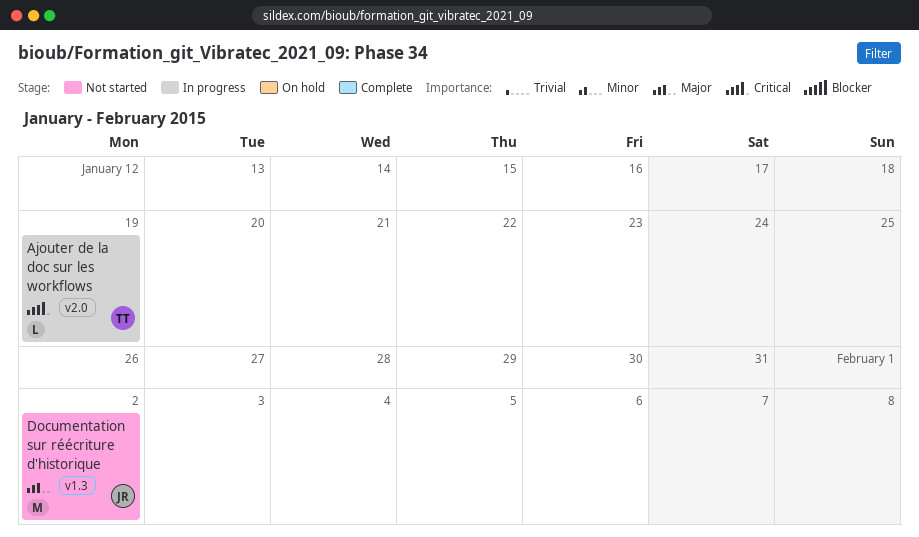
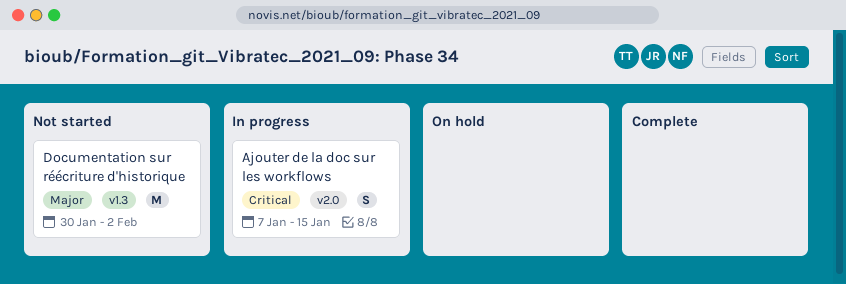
Ajouter de la doc sur les workflows, estimate: L -> S
Ajouter de la doc sur les workflows, due: Jan 19 -> Jan 15

